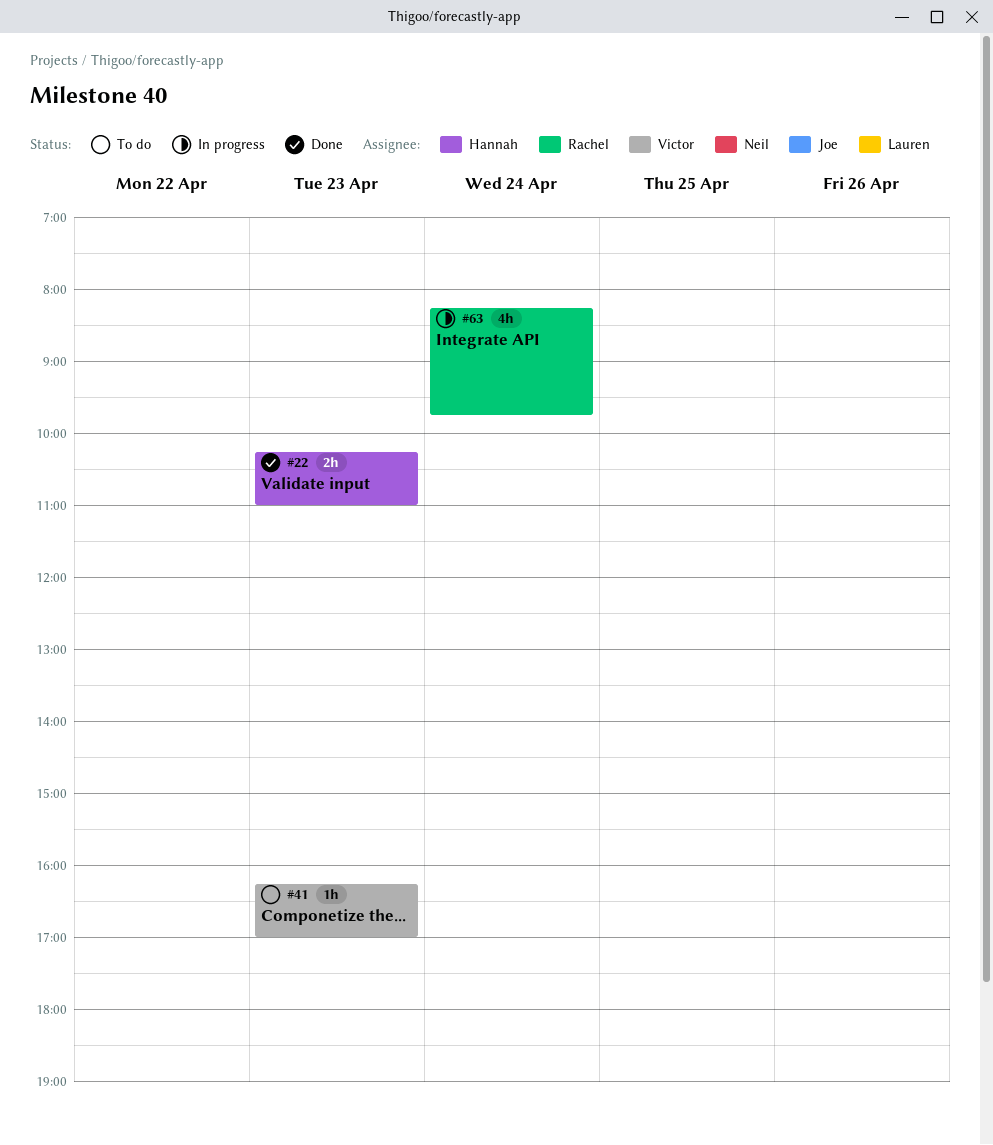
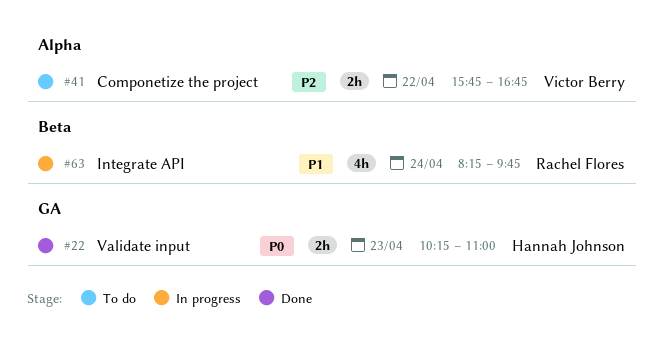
#41, estimate: 1h -> 2h
#41, day: Apr 23 -> Apr 22
#41, begins: 16:15 -> 15:45
#41, ends: 17:00 -> 16:45

